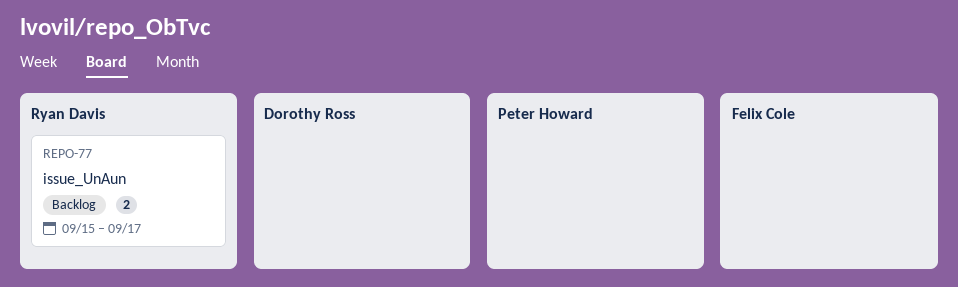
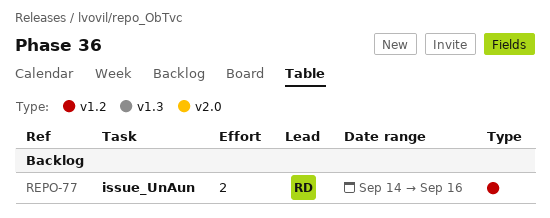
REPO-77, start: Sep 15 -> Sep 14
REPO-77, due: Sep 17 -> Sep 16

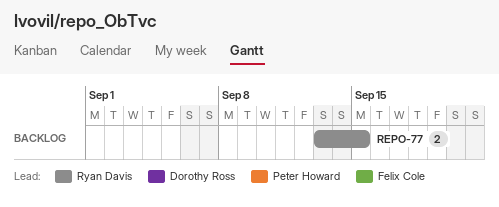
REPO-77, start: Sep 14 -> Sep 13
REPO-77, due: Sep 16 -> Sep 15

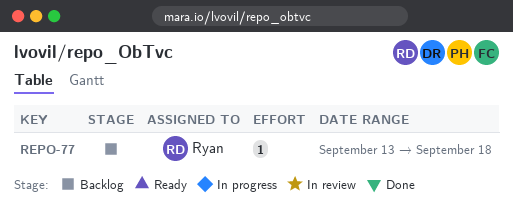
REPO-77, estimate: 2 -> 1
REPO-77, due: Sep 15 -> Sep 18

